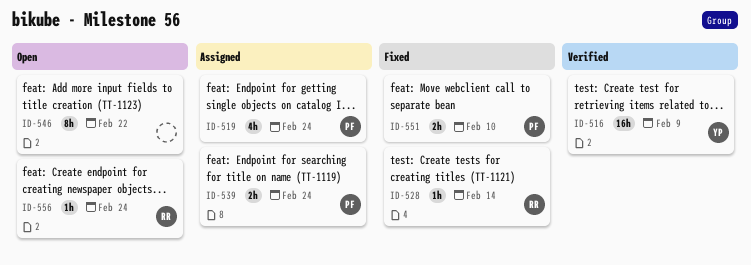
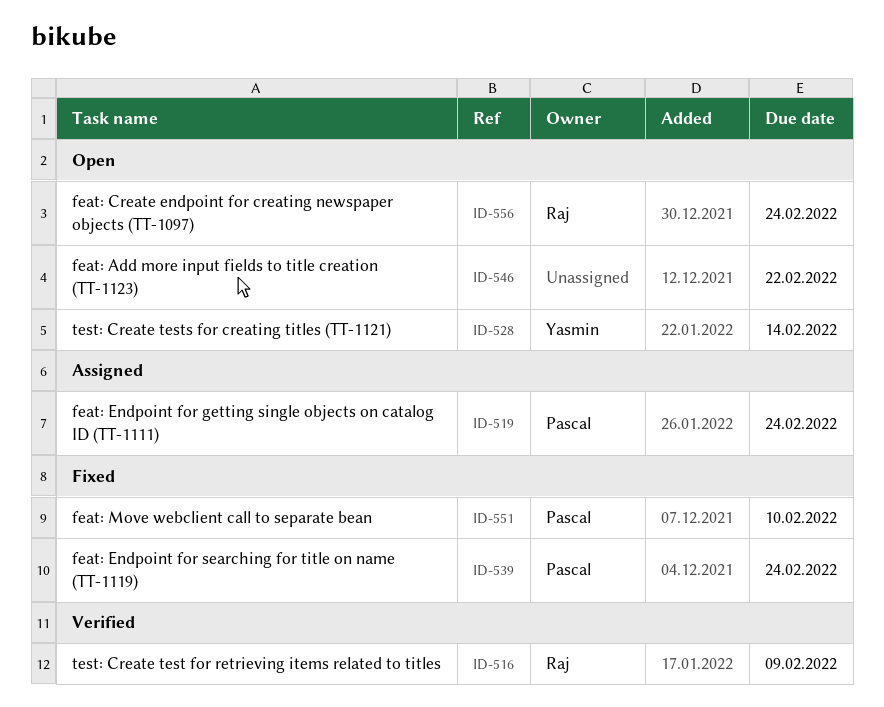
ID-516, owner: Yasmin -> Raj
ID-528, status: Fixed -> Open
ID-528, owner: Raj -> Yasmin
ID-539, status: Assigned -> Fixed

